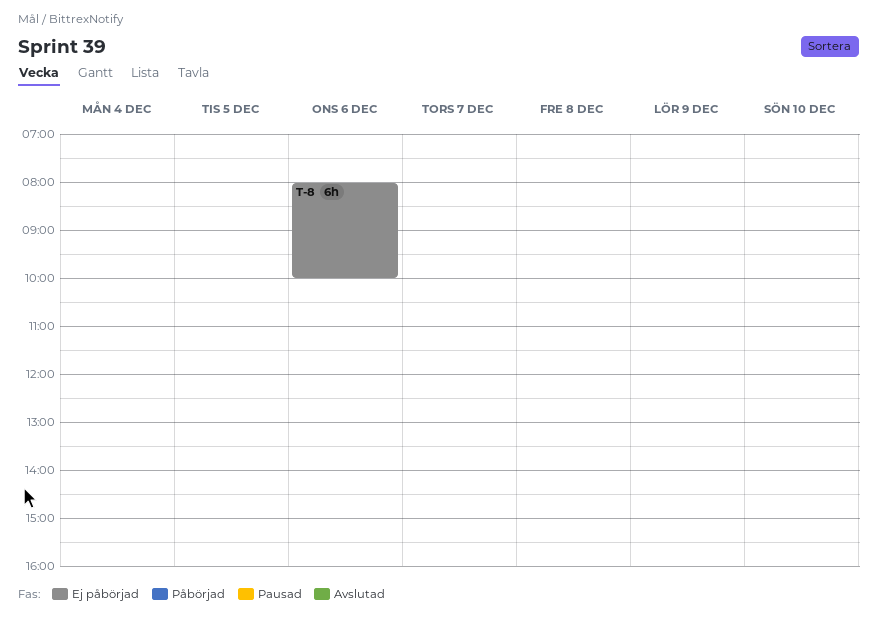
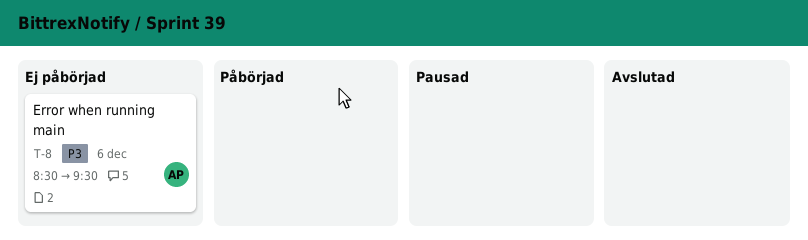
T-8, begins: 08:00 -> 08:30
T-8, ends: 10:00 -> 09:30

